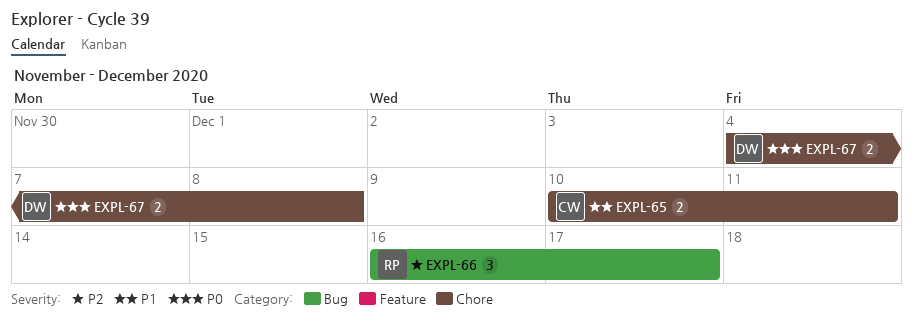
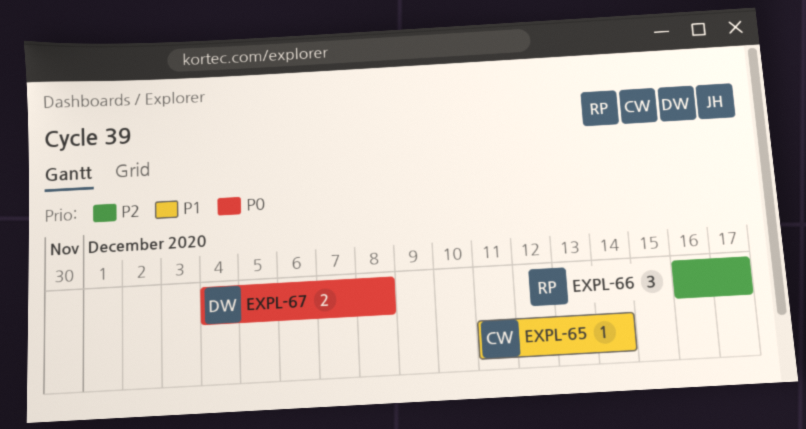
EXPL-65, estimate: 2 -> 1
EXPL-65, start: Dec 10 -> Dec 11
EXPL-65, due: Dec 11 -> Dec 14

